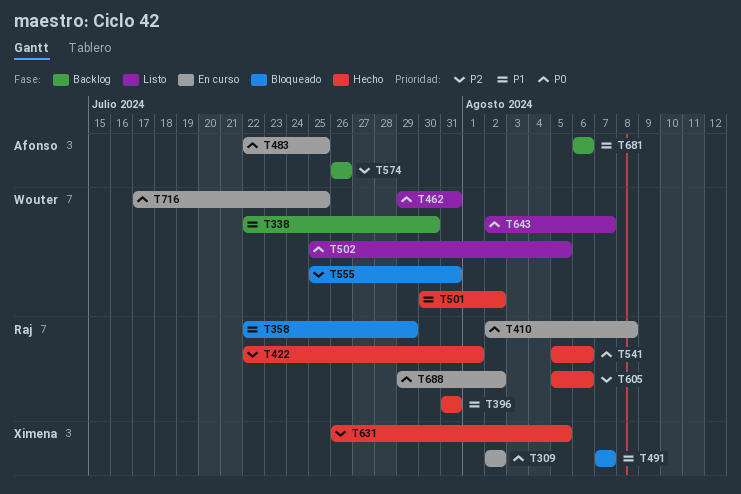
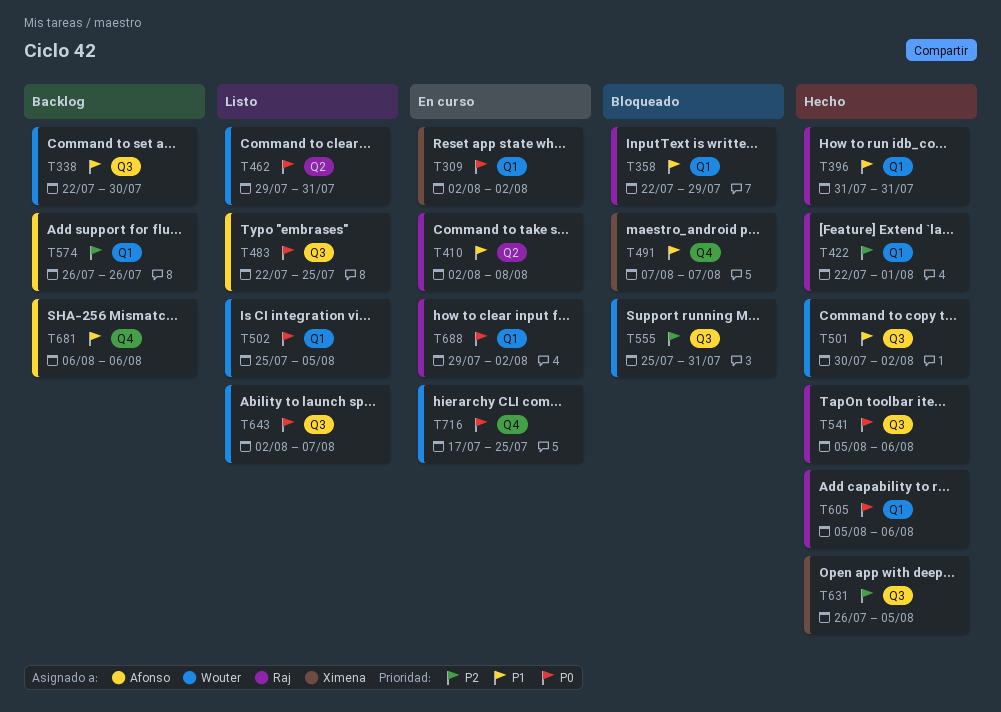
T410, priority: P0 -> P1
T483, status: En curso -> Listo
T605, priority: P2 -> P0

